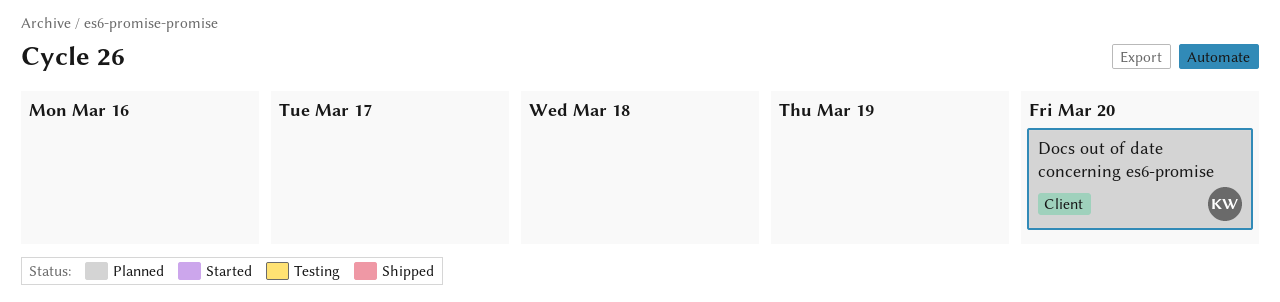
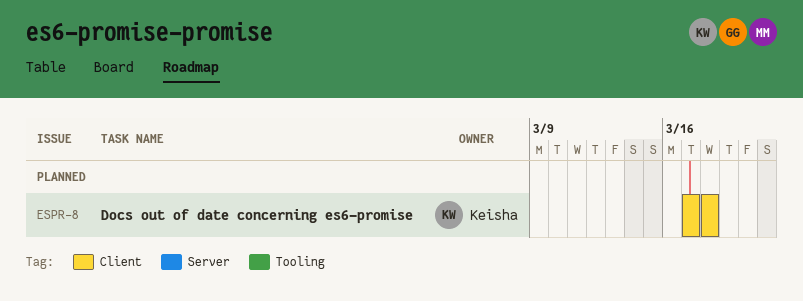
Docs out of date concerning es6-promise, due: Mar 20 -> Mar 18

